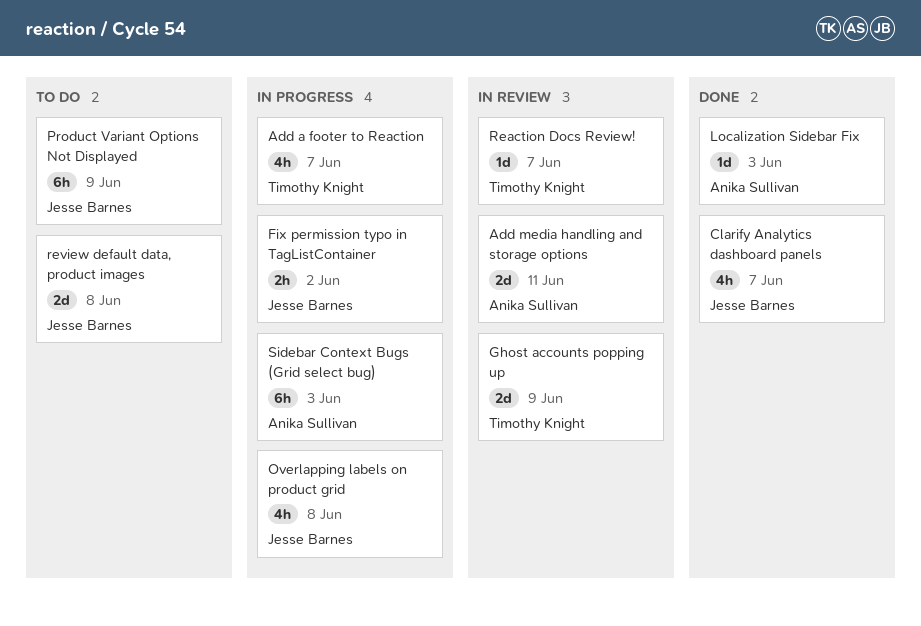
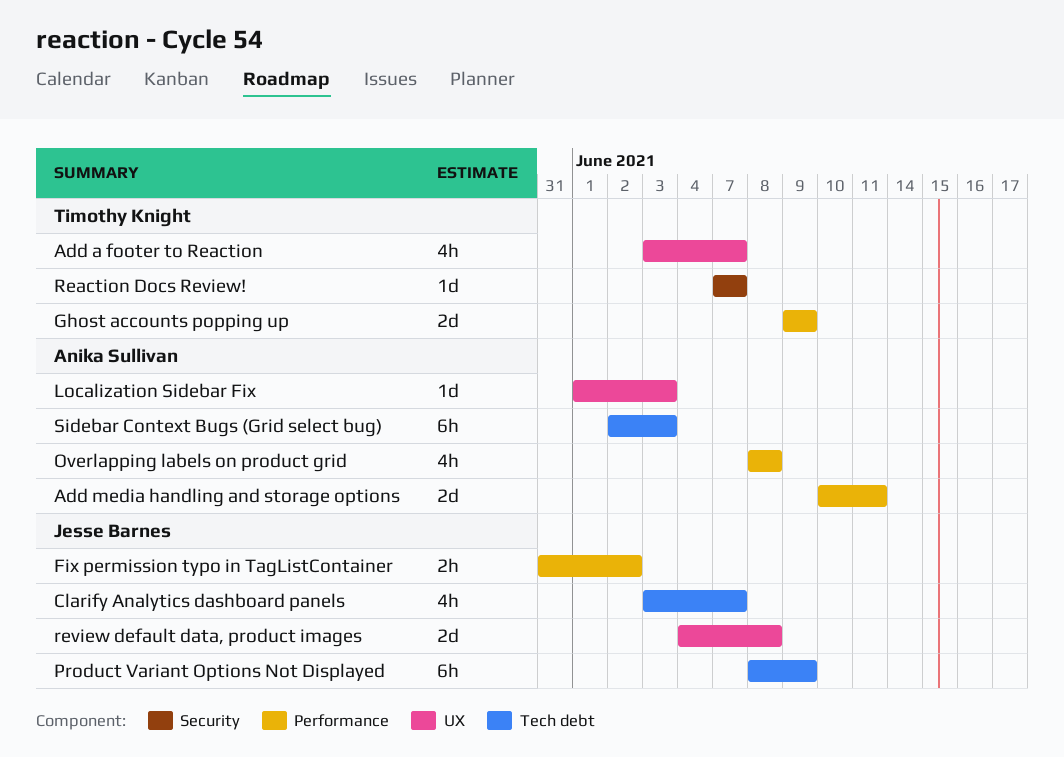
Overlapping labels on product grid, owner: Jesse Barnes -> Anika Sullivan

